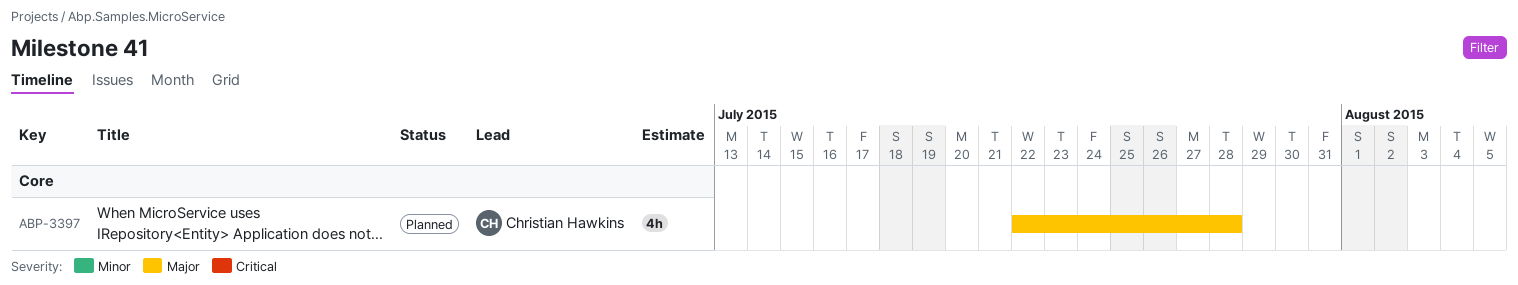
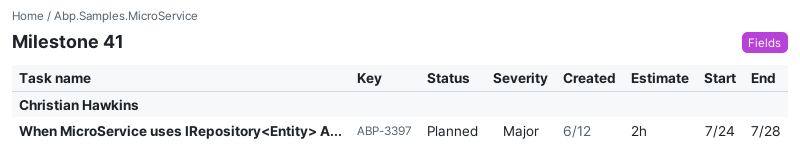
ABP-3397, estimate: 4h -> 2h
ABP-3397, start: Jul 22 -> Jul 24

